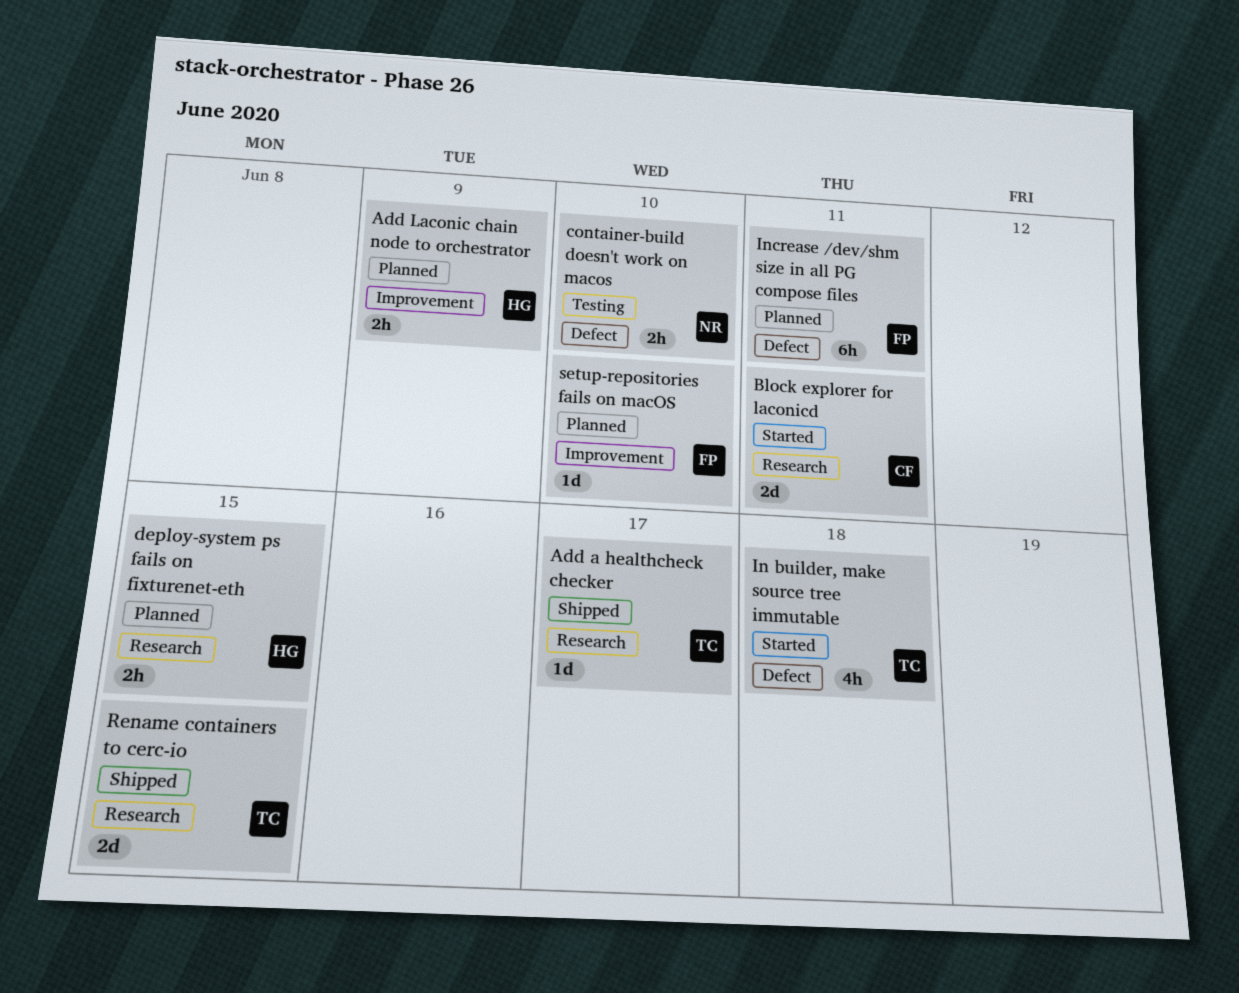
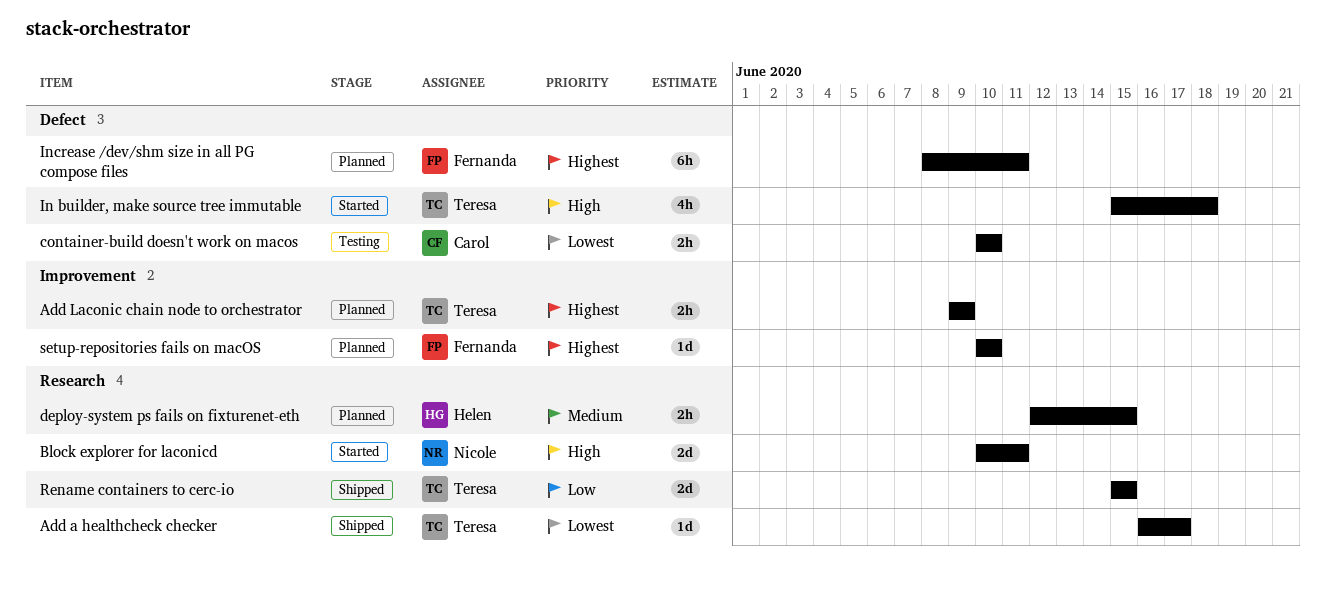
Add Laconic chain node to orchestrator, owner: Helen -> Teresa
Block explorer for laconicd, owner: Carol -> Nicole
container-build doesn't work on macos, owner: Nicole -> Carol

